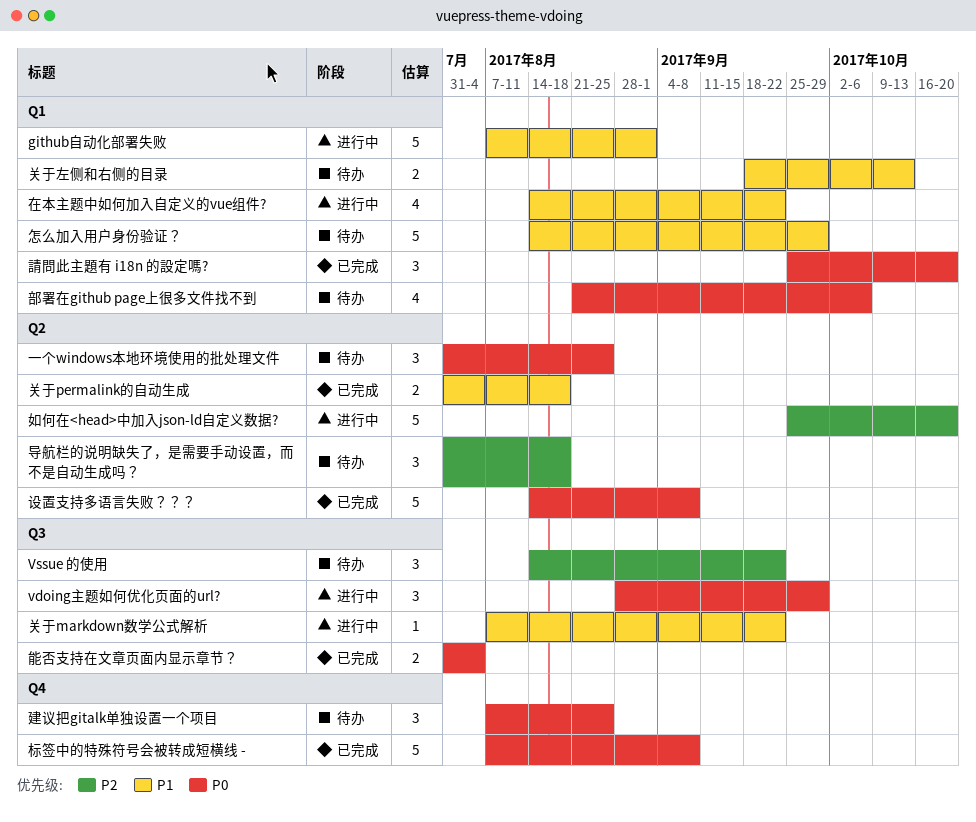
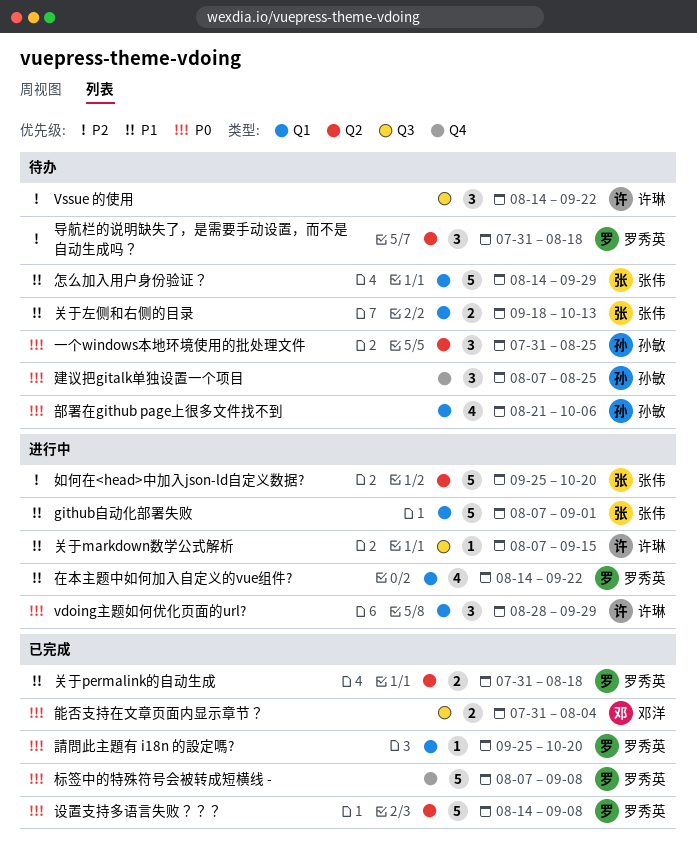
vdoing主题如何优化页面的url?, label: Q3 -> Q1
关于markdown数学公式解析, due: Sep 22 -> Sep 15
請問此主題有 i18n 的設定嗎?, estimate: 3 -> 1

